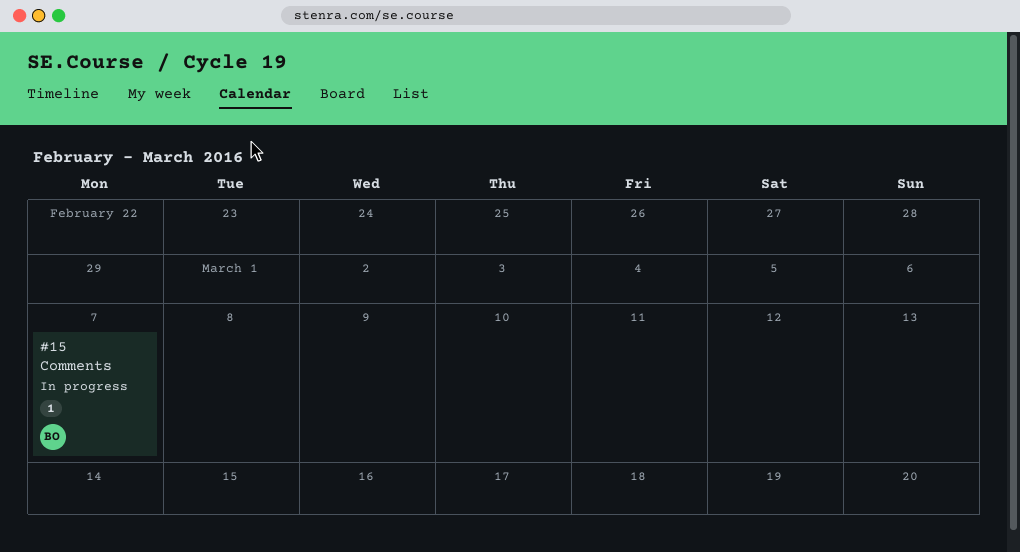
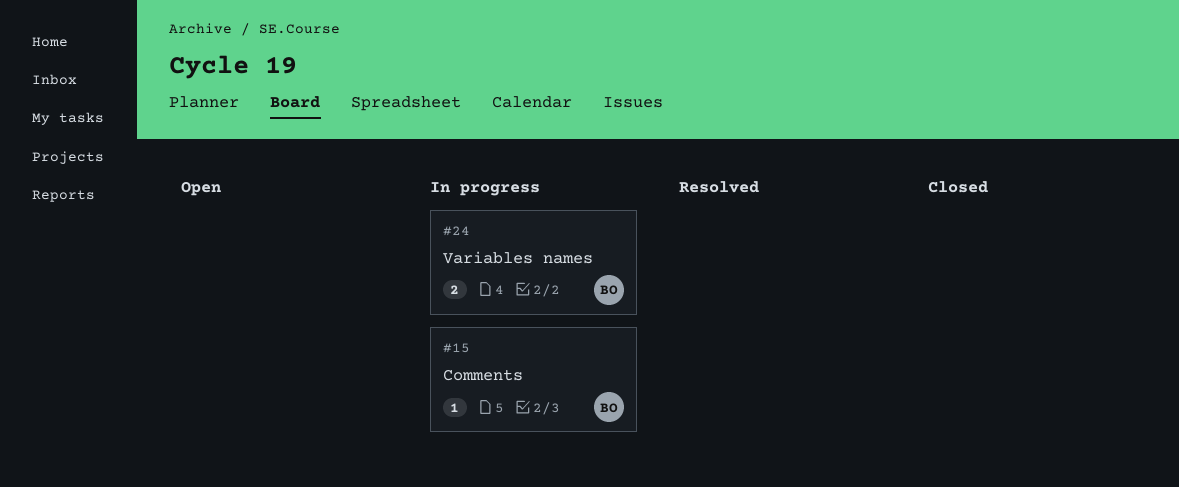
#24: none -> present

